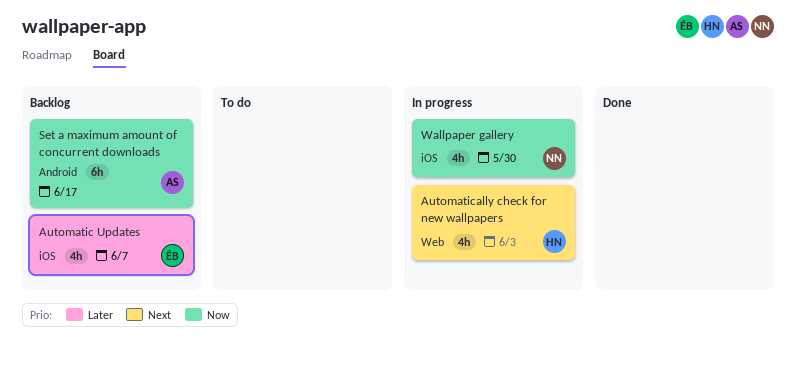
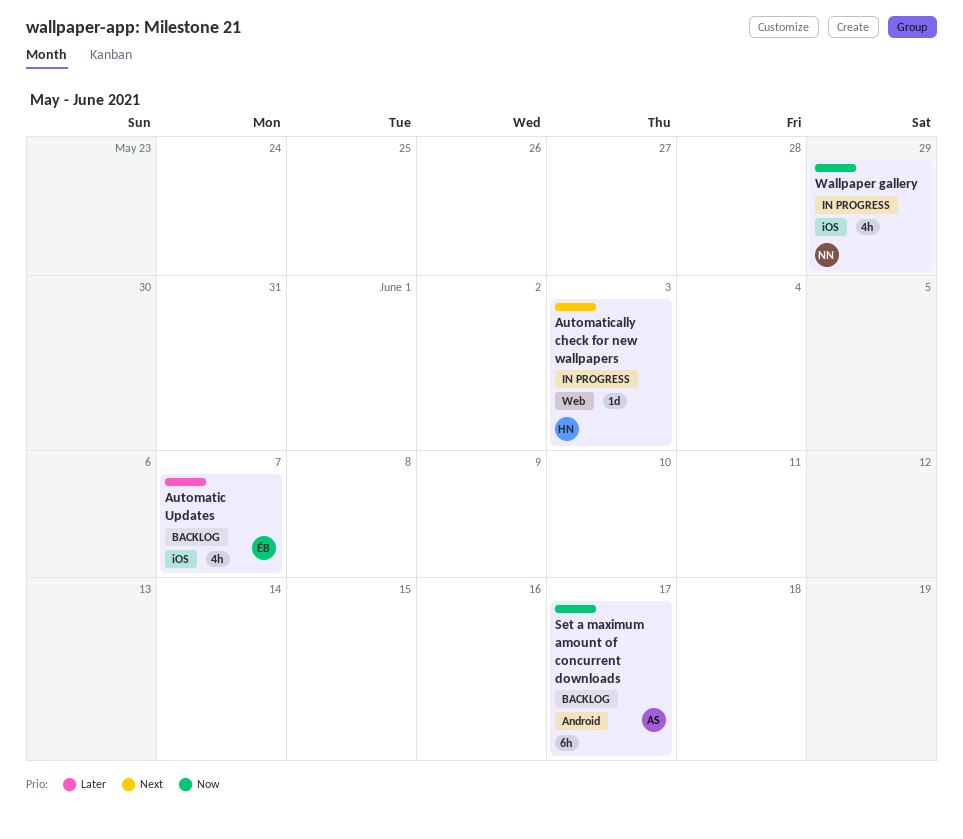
Automatically check for new wallpapers, estimate: 4h -> 1d
Wallpaper gallery, due: May 30 -> May 29

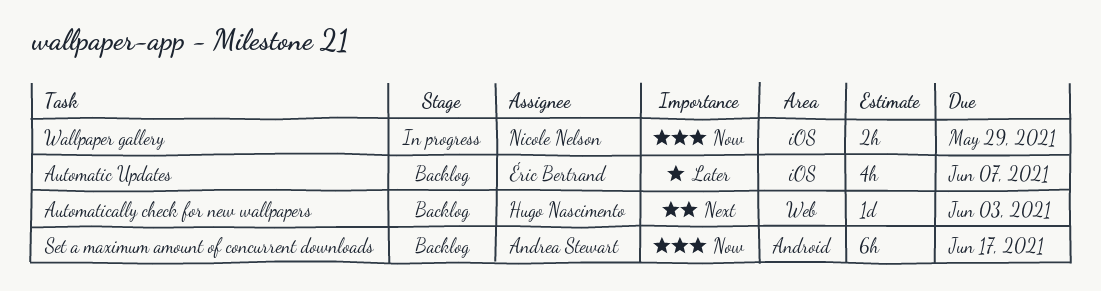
Automatically check for new wallpapers, status: In progress -> Backlog
Wallpaper gallery, estimate: 4h -> 2h

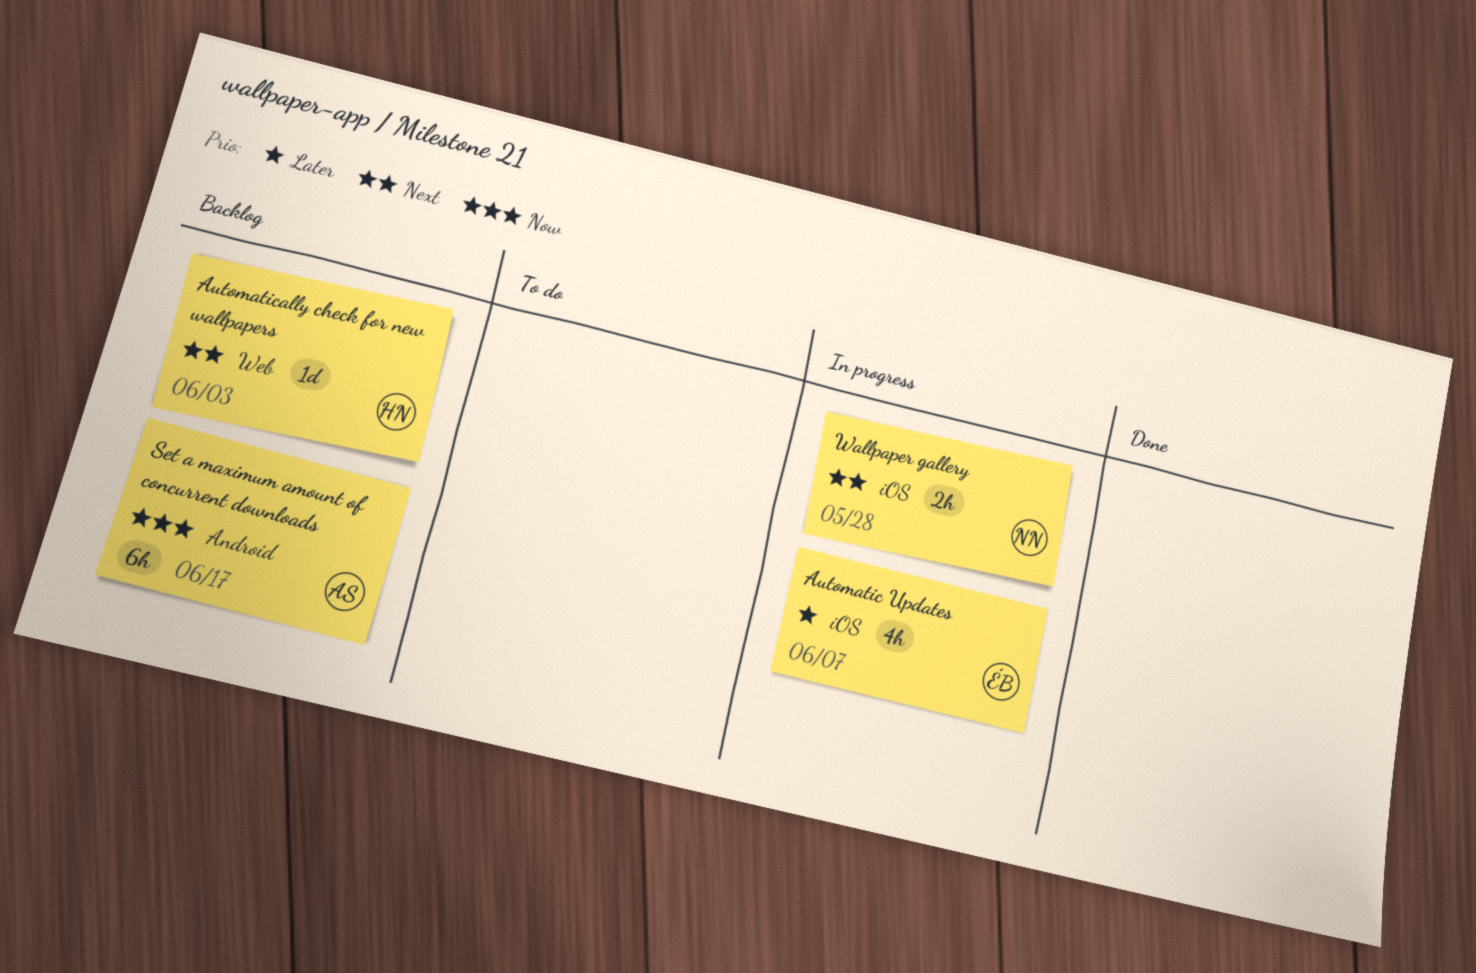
Automatic Updates, status: Backlog -> In progress
Wallpaper gallery, priority: Now -> Next
Wallpaper gallery, due: May 29 -> May 28

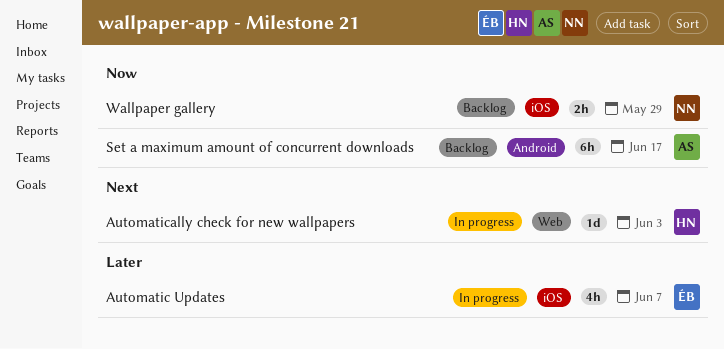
Automatically check for new wallpapers, status: Backlog -> In progress
Wallpaper gallery, status: In progress -> Backlog
Wallpaper gallery, priority: Next -> Now
Wallpaper gallery, due: May 28 -> May 29

